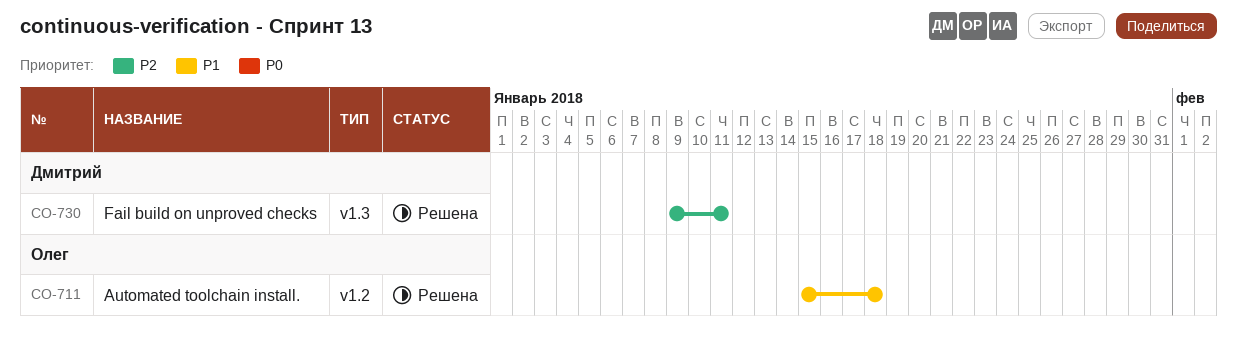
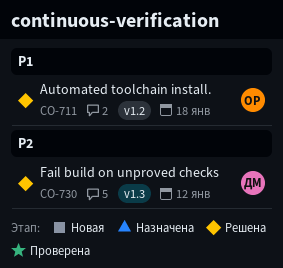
CO-730, due: Jan 11 -> Jan 12

